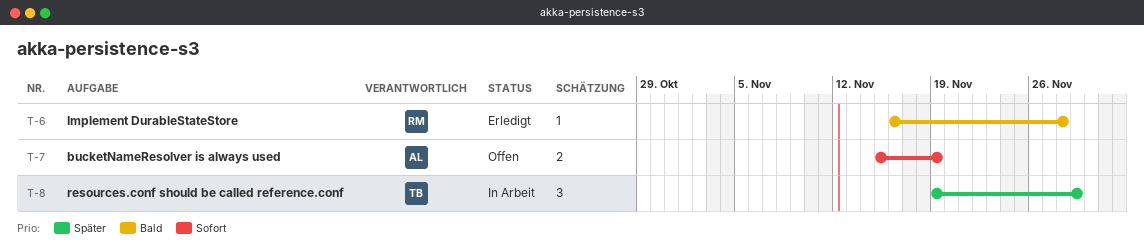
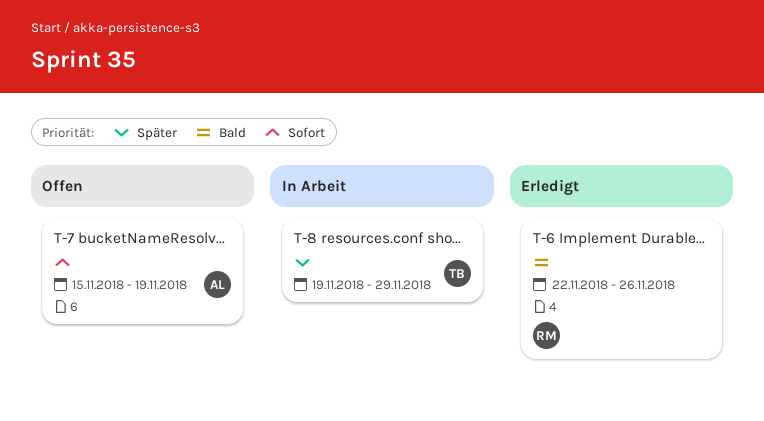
T-6, start: Nov 16 -> Nov 22
T-6, due: Nov 28 -> Nov 26

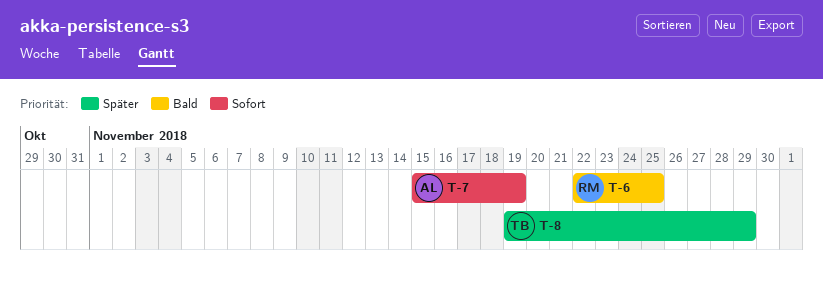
T-6, due: Nov 26 -> Nov 25

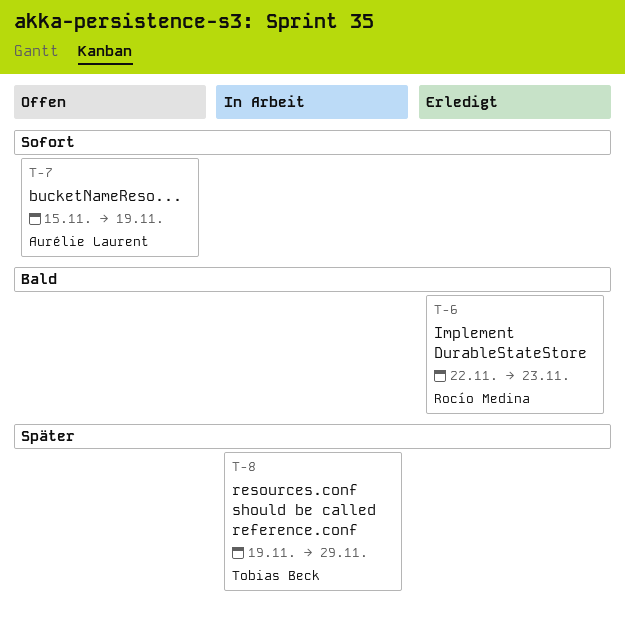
T-6, due: Nov 25 -> Nov 23

